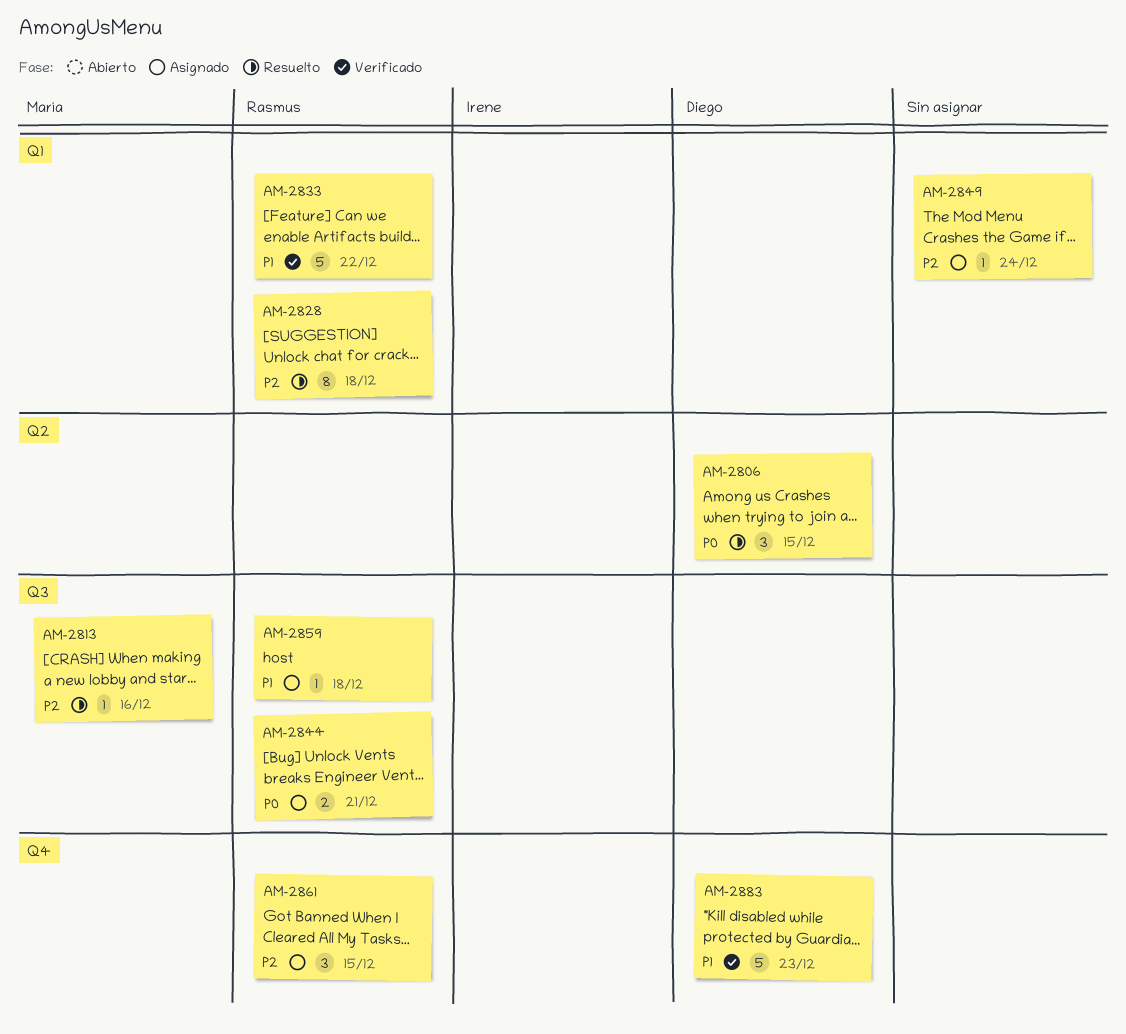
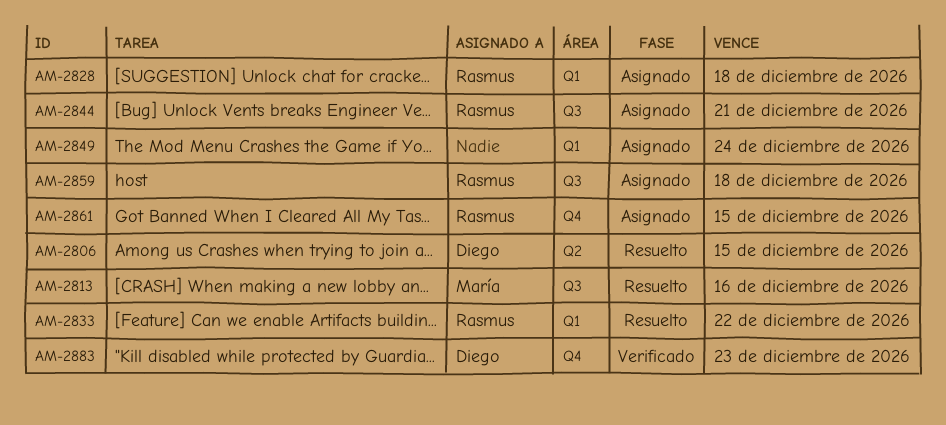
AM-2828, status: Resuelto -> Asignado
AM-2833, status: Verificado -> Resuelto

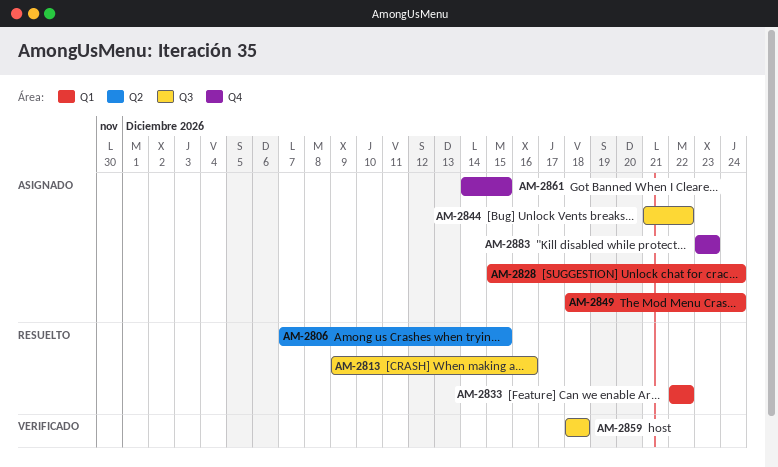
AM-2828, due: Dec 18 -> Dec 24
AM-2844, due: Dec 21 -> Dec 22
AM-2859, status: Asignado -> Verificado
AM-2883, status: Verificado -> Asignado

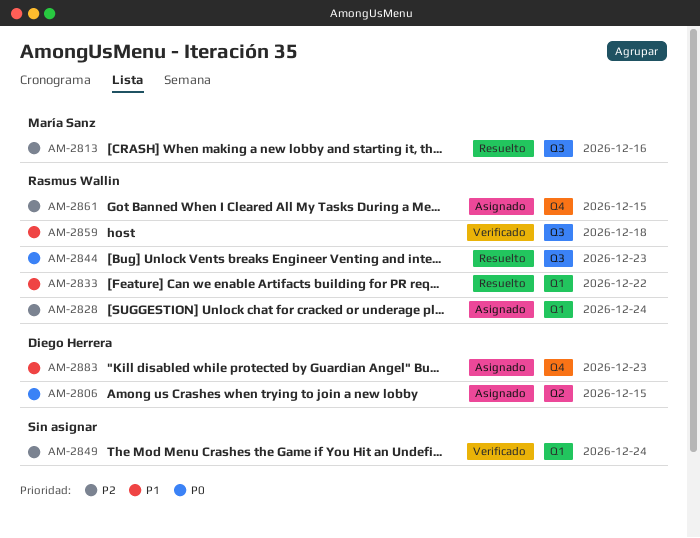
AM-2806, status: Resuelto -> Asignado
AM-2844, status: Asignado -> Resuelto
AM-2844, due: Dec 22 -> Dec 23
AM-2849, status: Asignado -> Verificado

